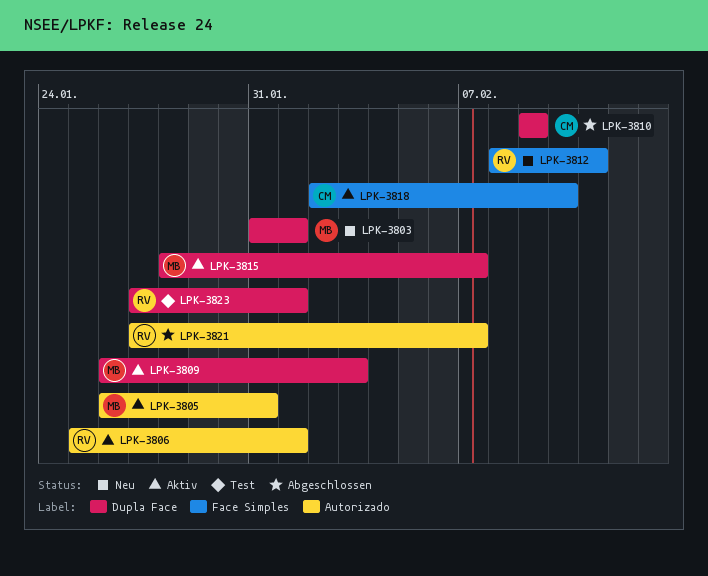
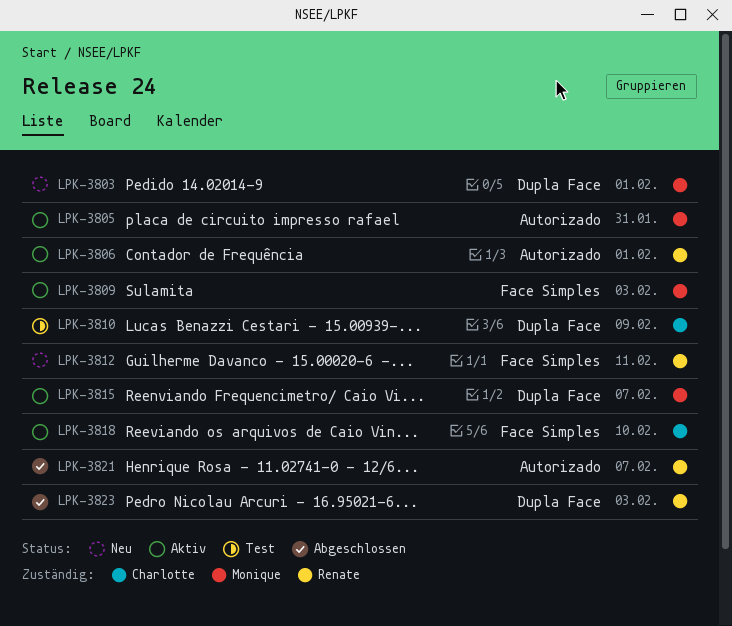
LPK-3809, label: Dupla Face -> Face Simples
LPK-3810, status: Abgeschlossen -> Test
LPK-3823, status: Test -> Abgeschlossen
LPK-3823, due: Feb 1 -> Feb 3

